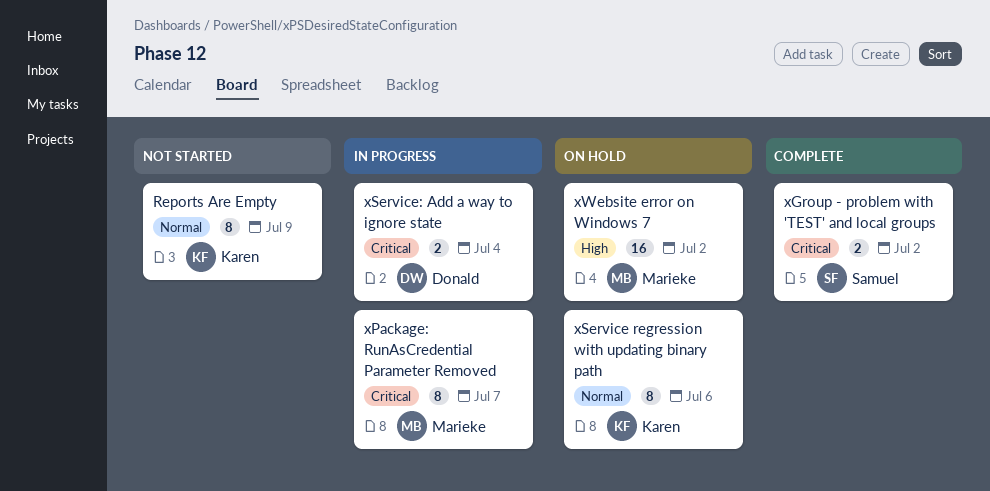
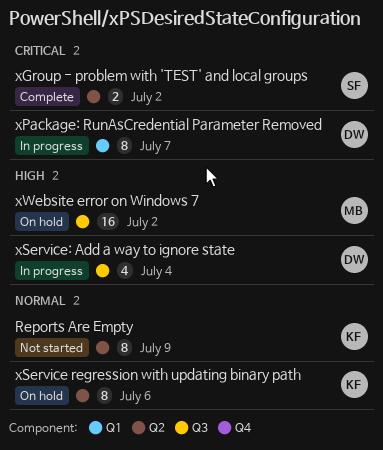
xPackage: RunAsCredential Parameter Removed, owner: Marieke -> Donald
xService: Add a way to ignore state, priority: Critical -> High
xService: Add a way to ignore state, estimate: 2 -> 4

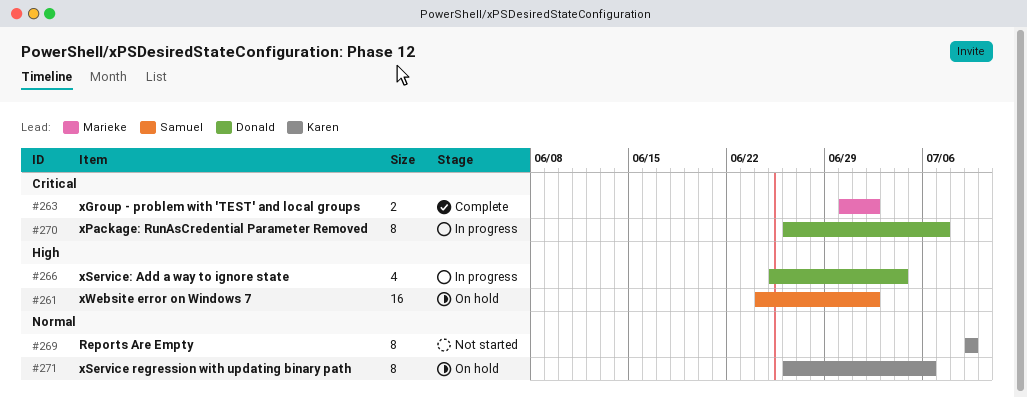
xGroup - problem with 'TEST' and local groups, owner: Samuel -> Marieke
xWebsite error on Windows 7, owner: Marieke -> Samuel

